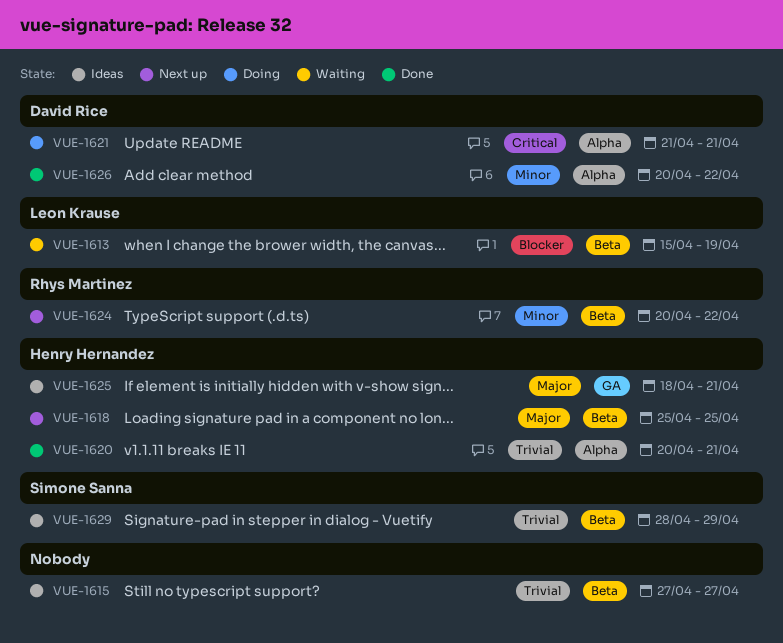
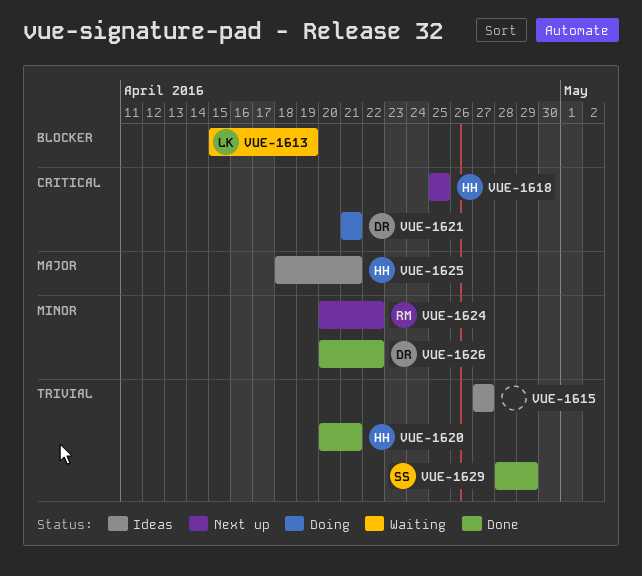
VUE-1618, priority: Major -> Critical
VUE-1629, status: Ideas -> Done

